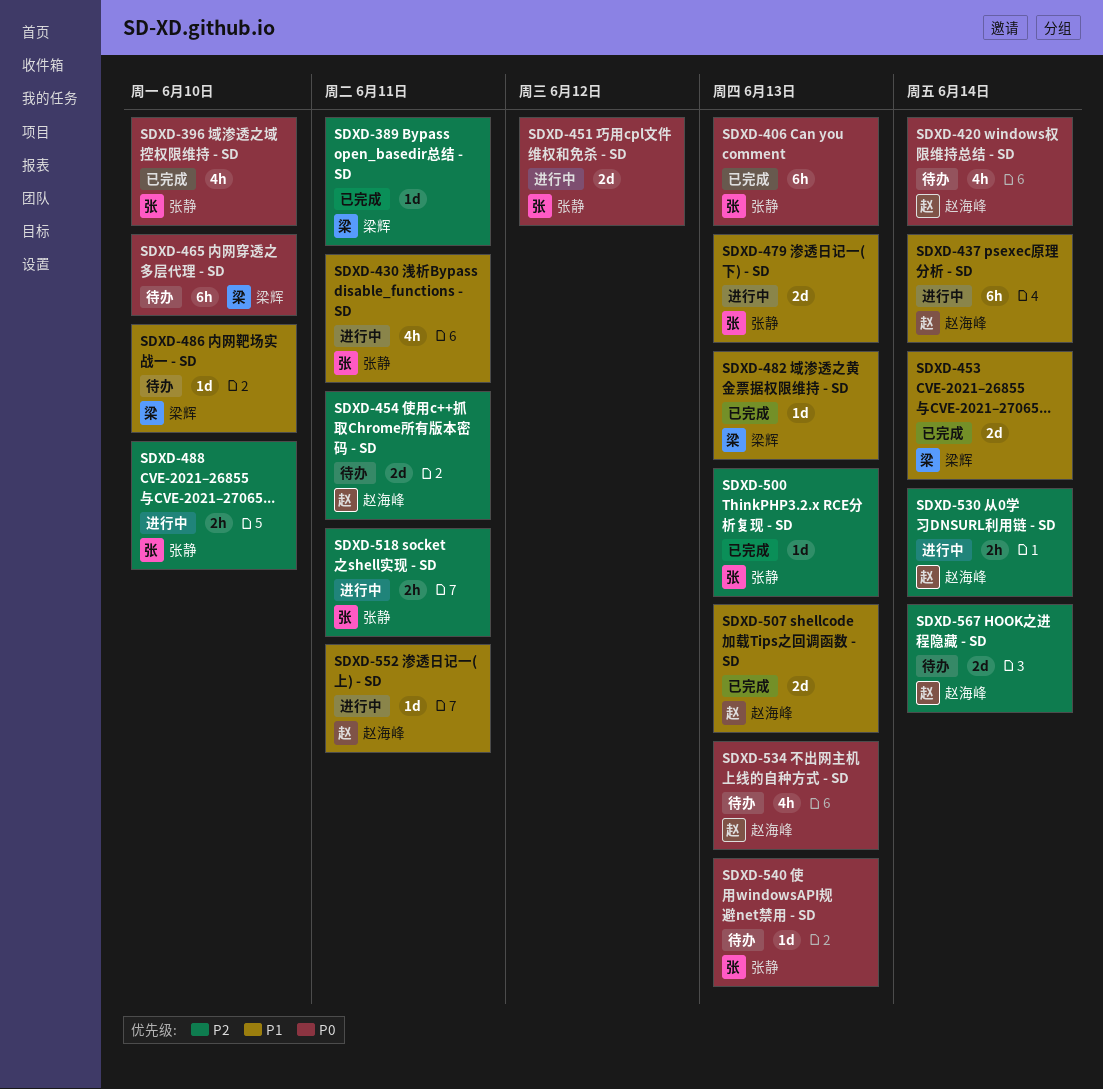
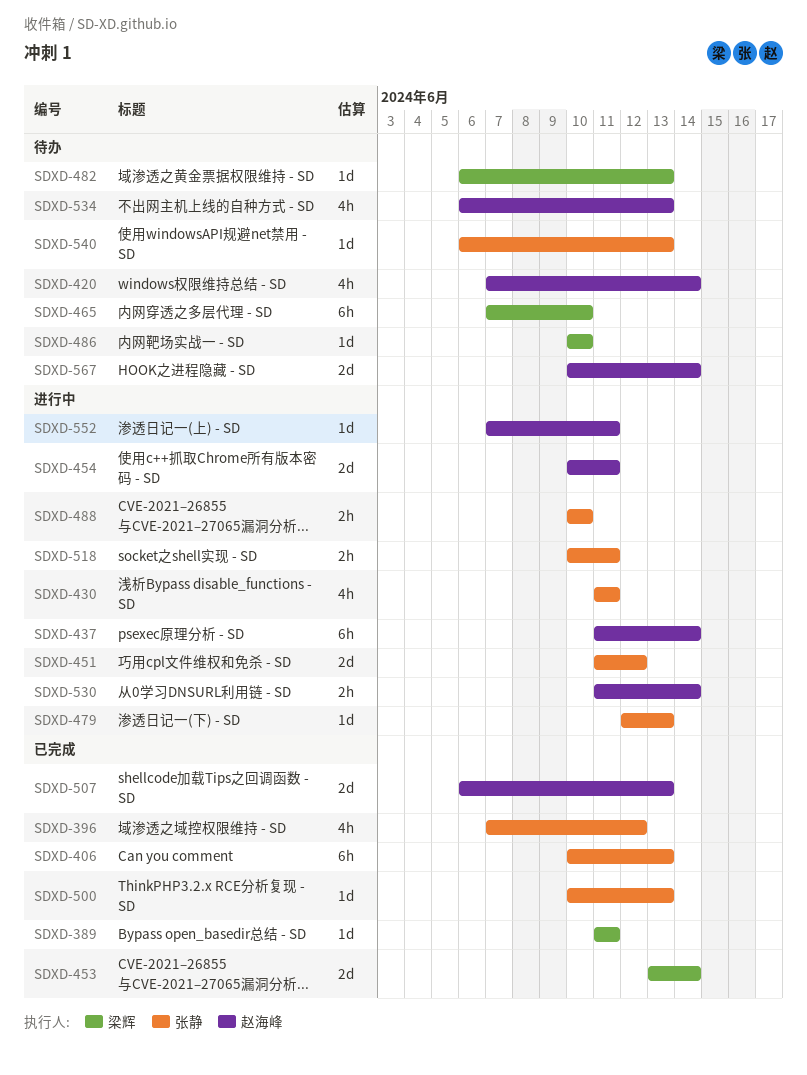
SDXD-396, due: Jun 10 -> Jun 12
SDXD-454, status: 待办 -> 进行中
SDXD-479, estimate: 2d -> 1d
SDXD-482, status: 已完成 -> 待办

